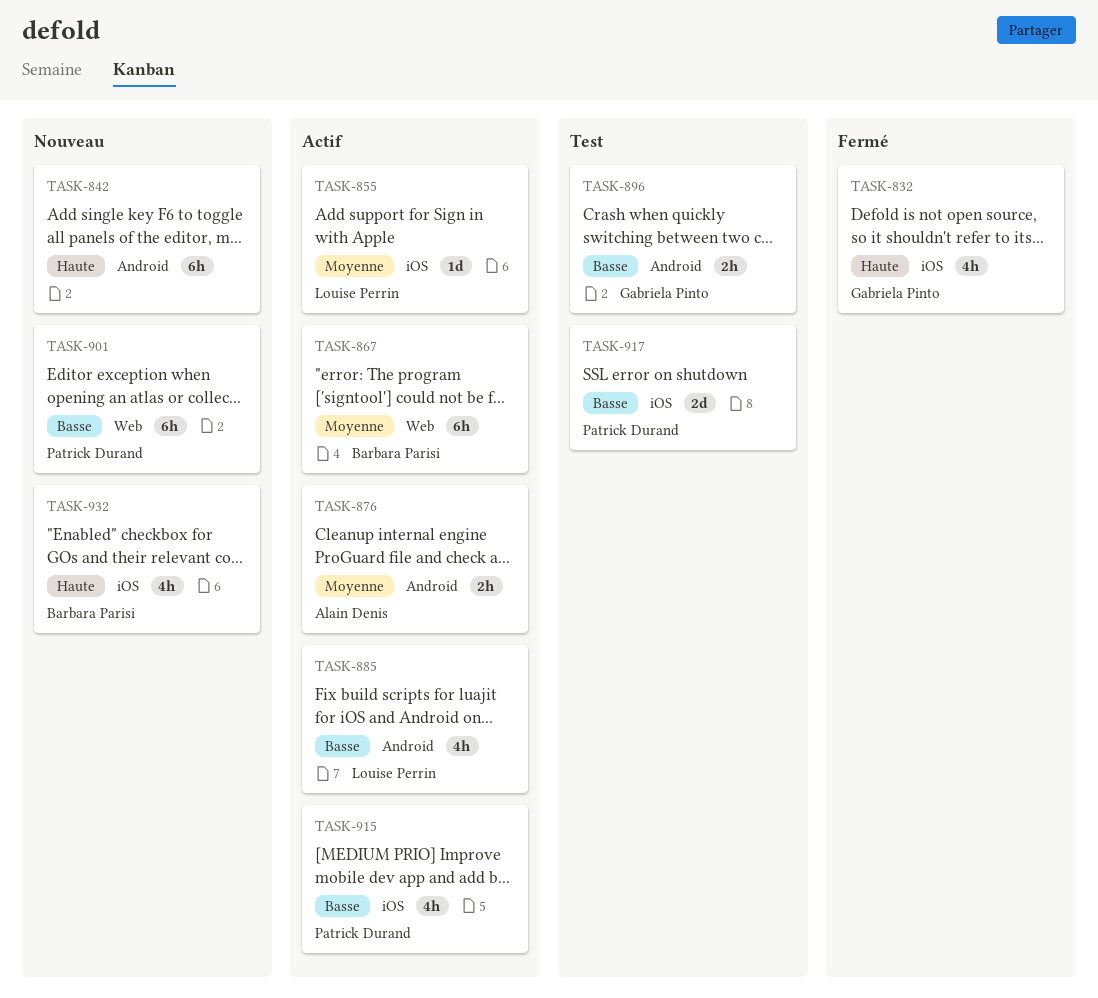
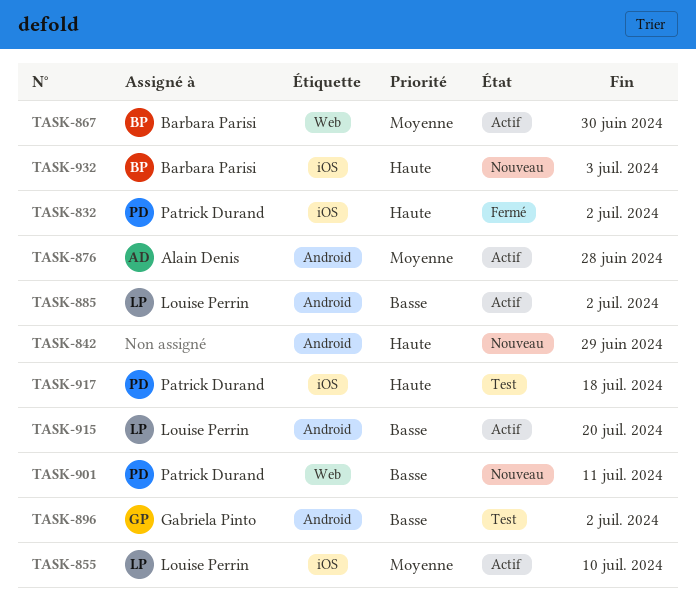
TASK-832, owner: Gabriela Pinto -> Patrick Durand
TASK-915, owner: Patrick Durand -> Louise Perrin
TASK-915, label: iOS -> Android
TASK-917, priority: Basse -> Haute

